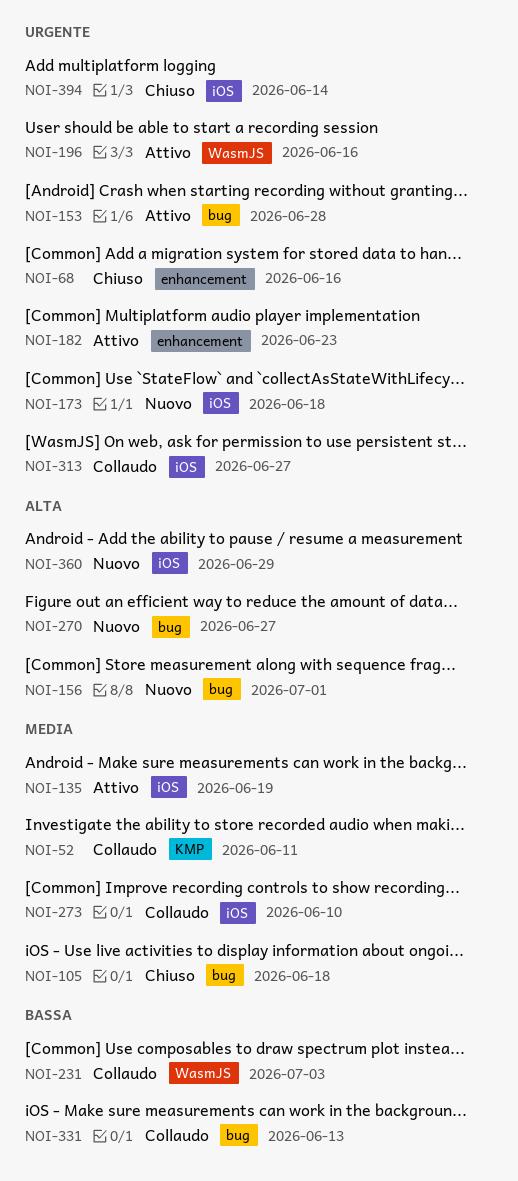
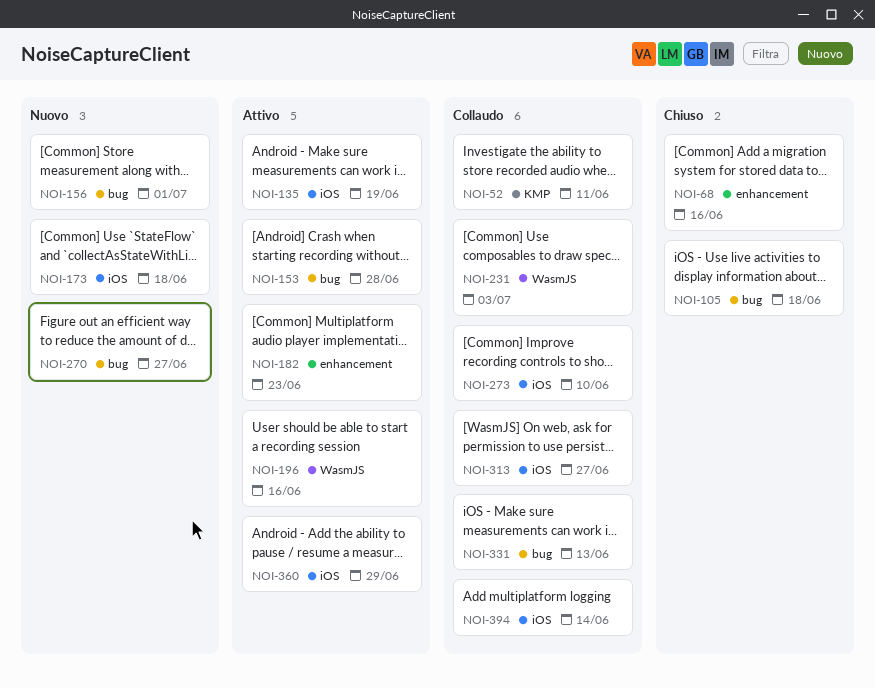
NOI-360, status: Nuovo -> Attivo
NOI-394, status: Chiuso -> Collaudo

